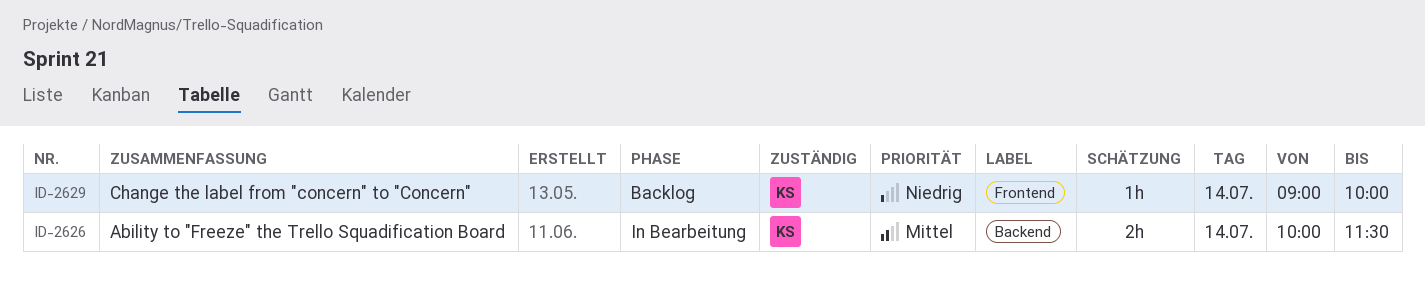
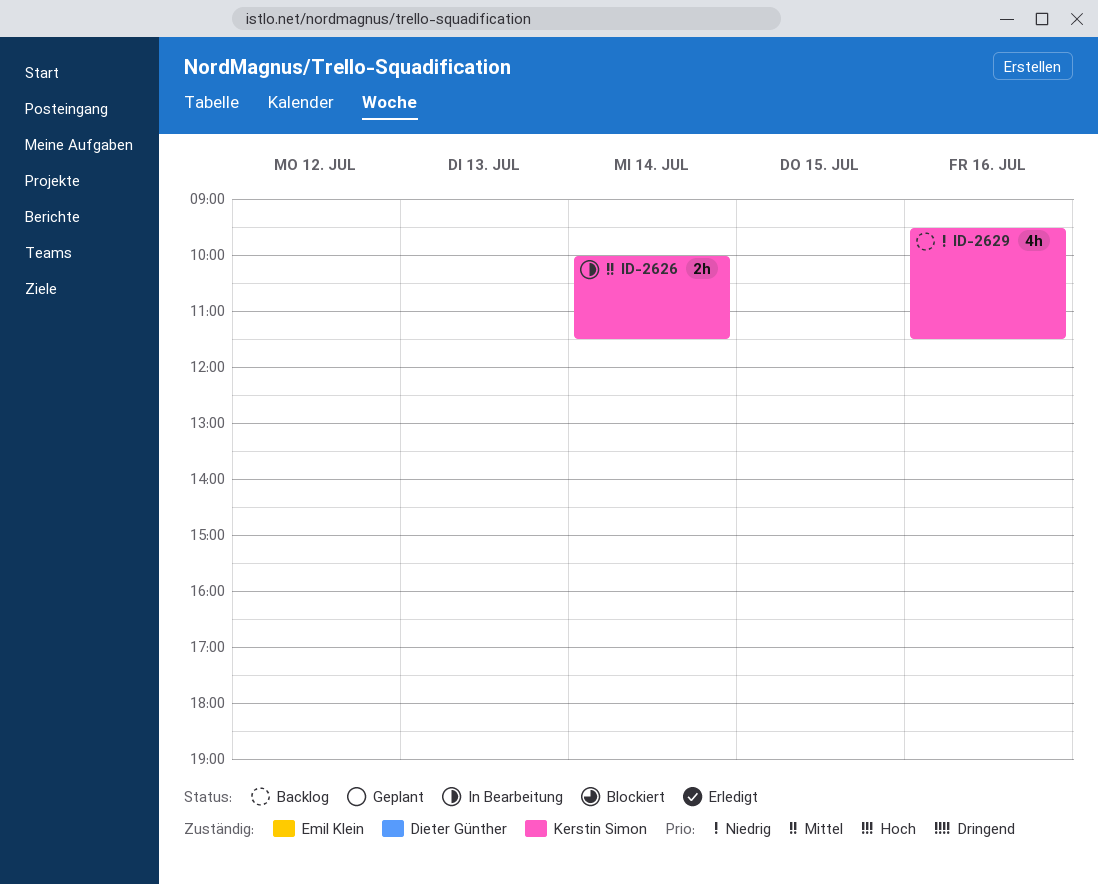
ID-2629, estimate: 1h -> 4h
ID-2629, day: Jul 14 -> Jul 16
ID-2629, begins: 09:00 -> 09:30
ID-2629, ends: 10:00 -> 11:30

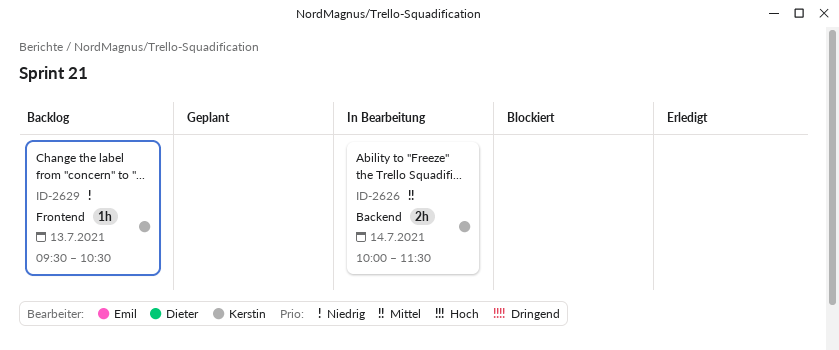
ID-2629, estimate: 4h -> 1h
ID-2629, day: Jul 16 -> Jul 13
ID-2629, ends: 11:30 -> 10:30

